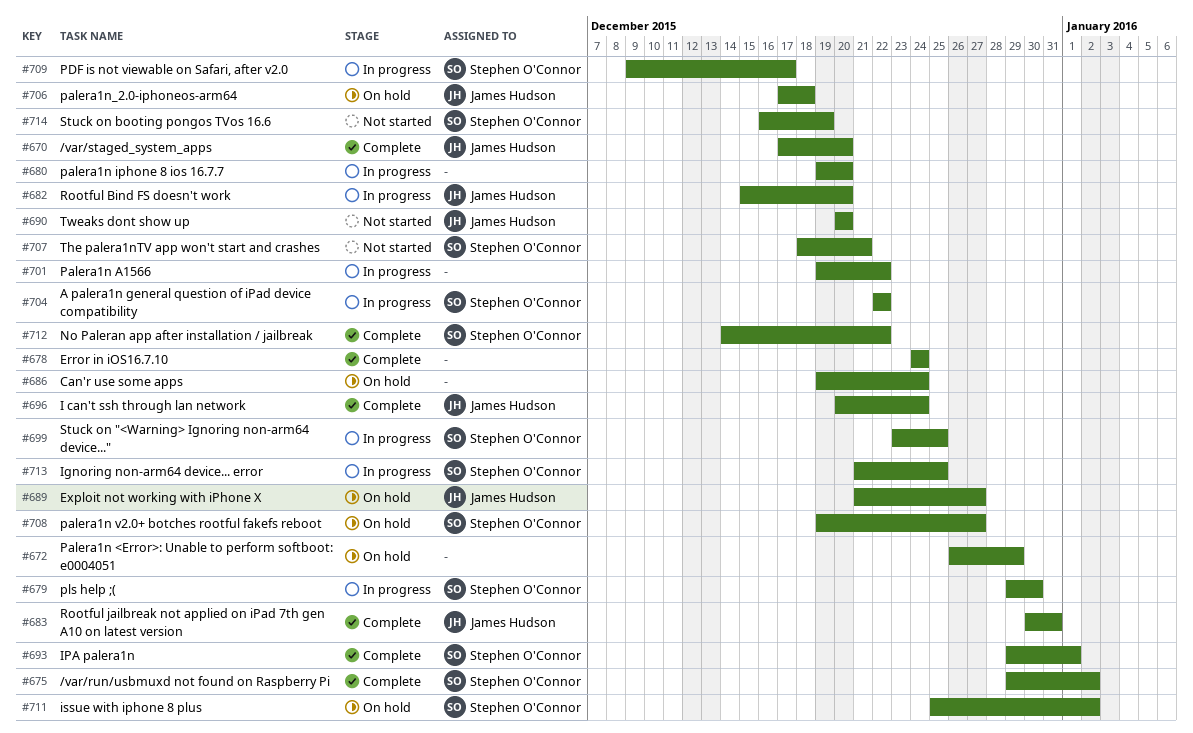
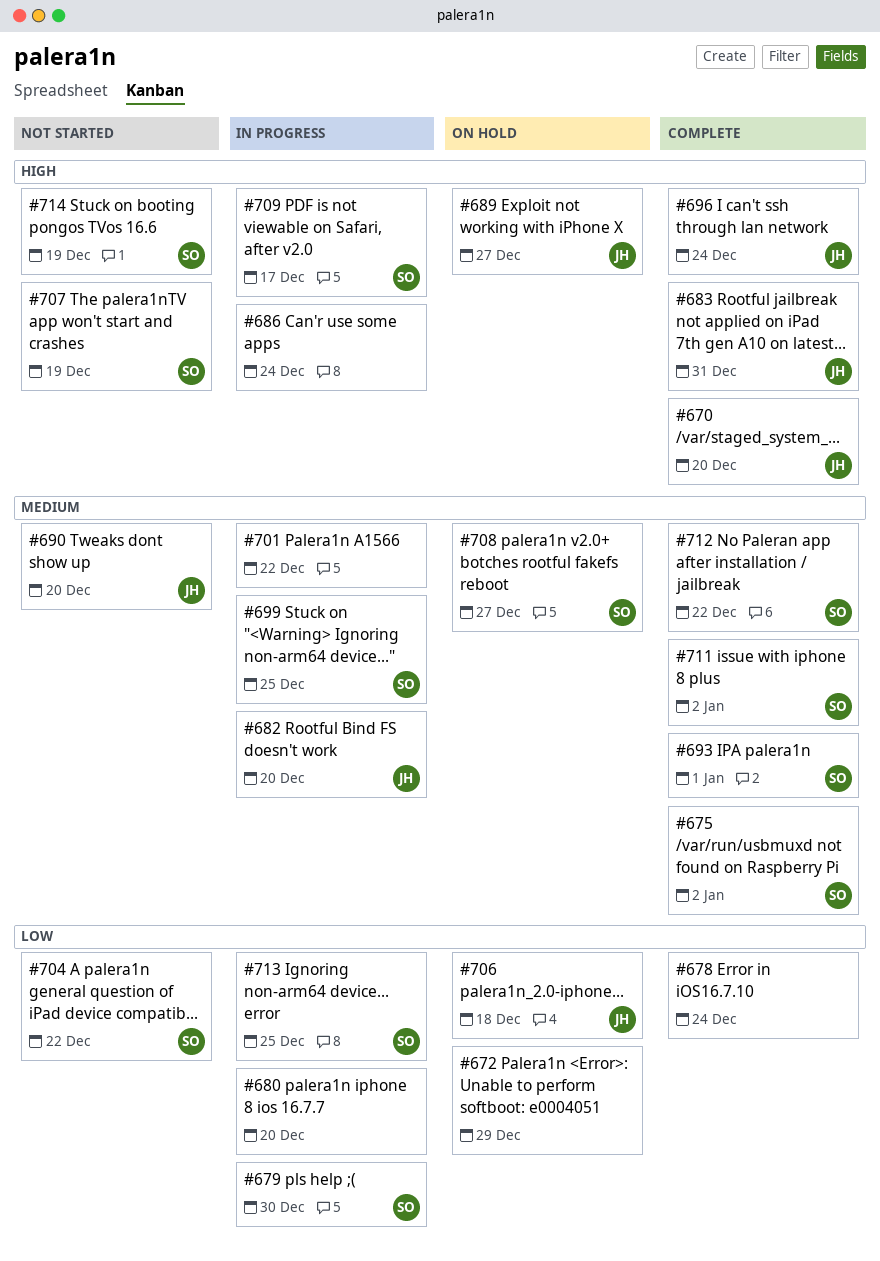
#686, status: On hold -> In progress
#704, status: In progress -> Not started
#707, due: Dec 21 -> Dec 19
#711, status: On hold -> Complete

